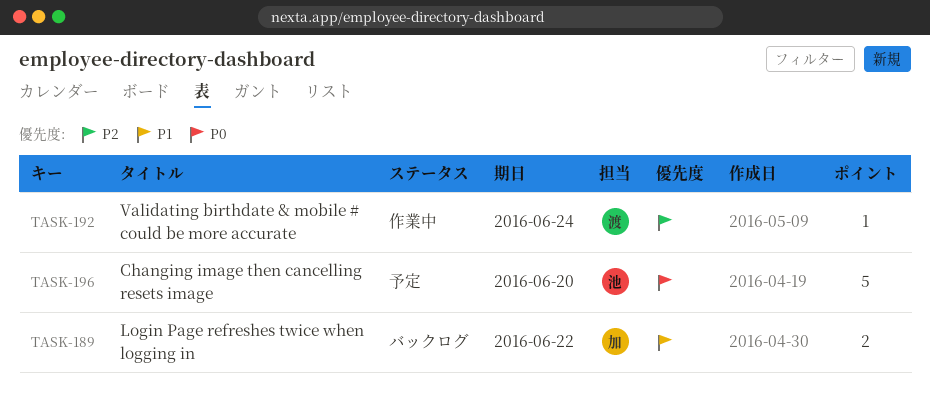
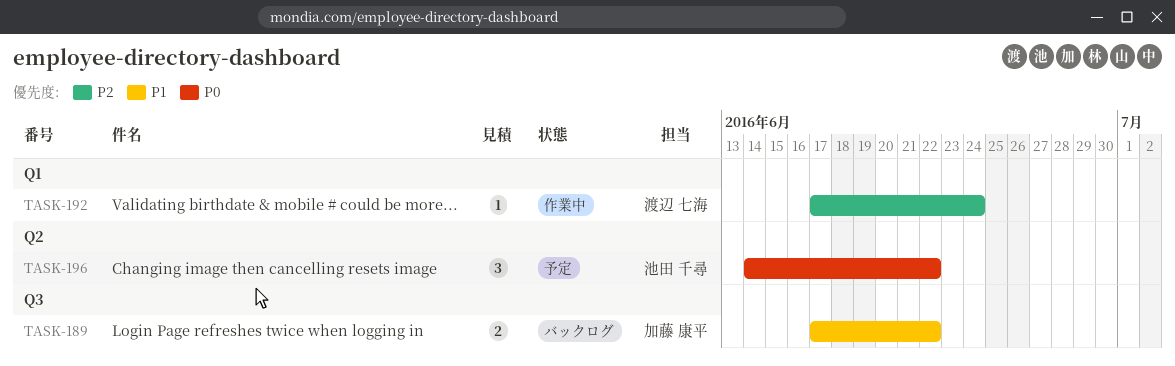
TASK-196, estimate: 5 -> 3
TASK-196, due: Jun 20 -> Jun 22

